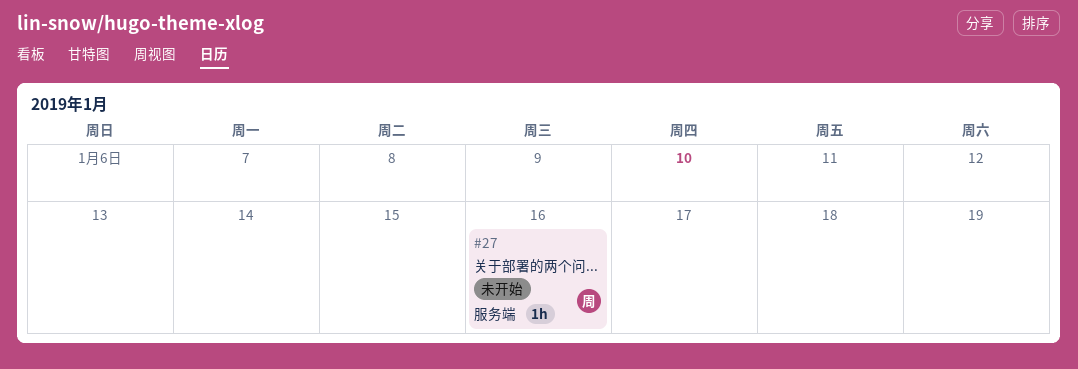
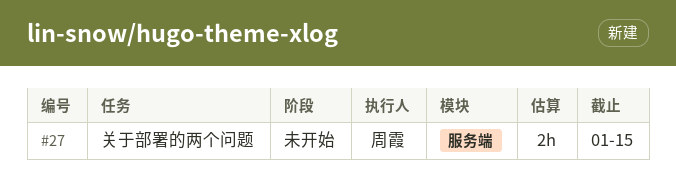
#27, estimate: 1h -> 2h
#27, due: Jan 16 -> Jan 15

